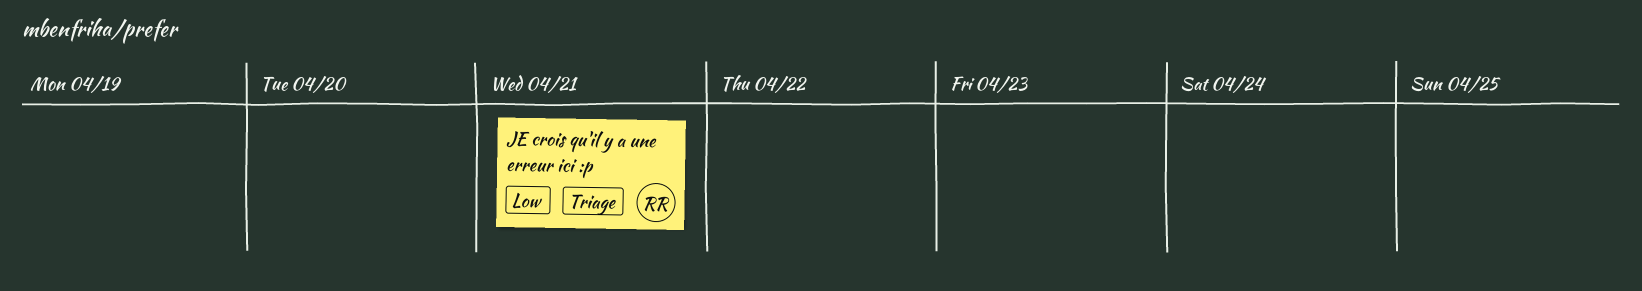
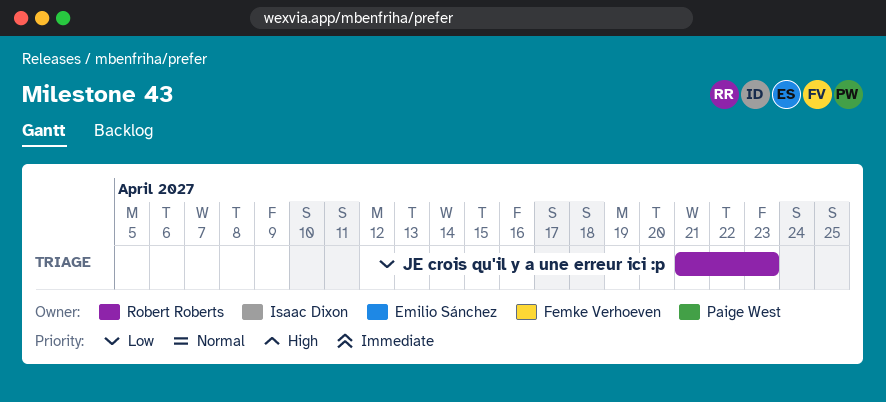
JE crois qu'il y a une erreur ici :p, due: Apr 21 -> Apr 23

